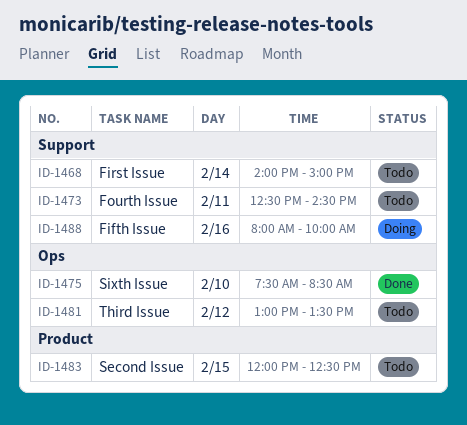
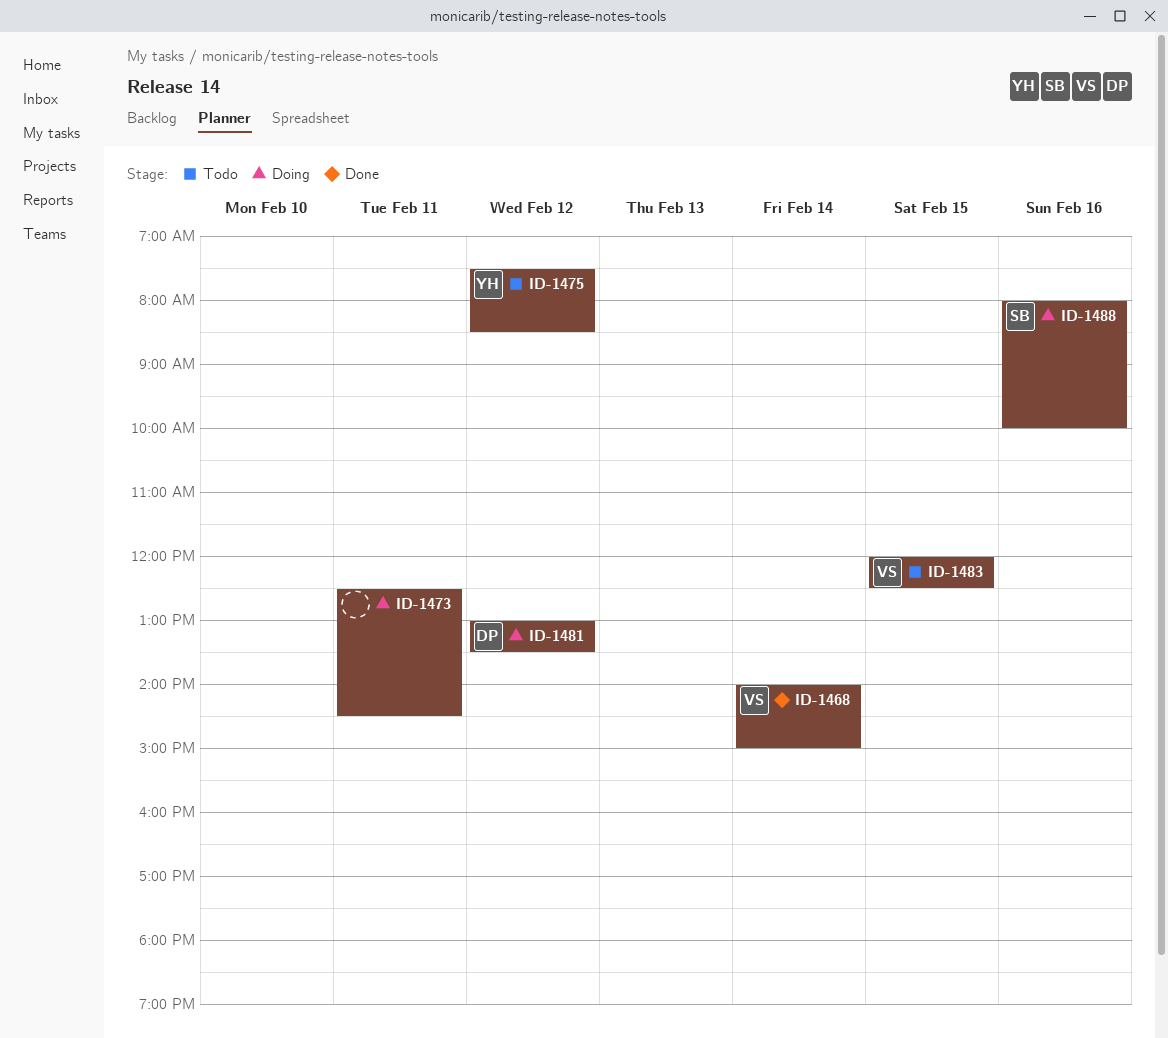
ID-1468, status: Todo -> Done
ID-1473, status: Todo -> Doing
ID-1475, status: Done -> Todo
ID-1475, day: Feb 10 -> Feb 12
ID-1481, status: Todo -> Doing

